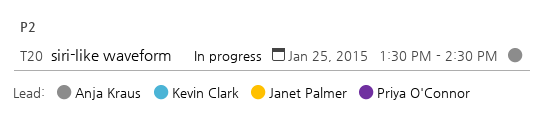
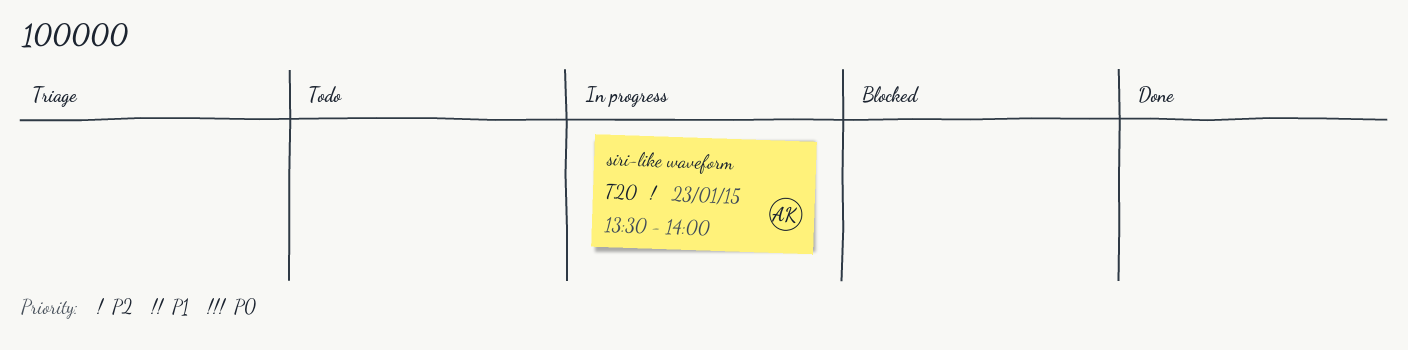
T20, day: Jan 25 -> Jan 23
T20, ends: 14:30 -> 14:00

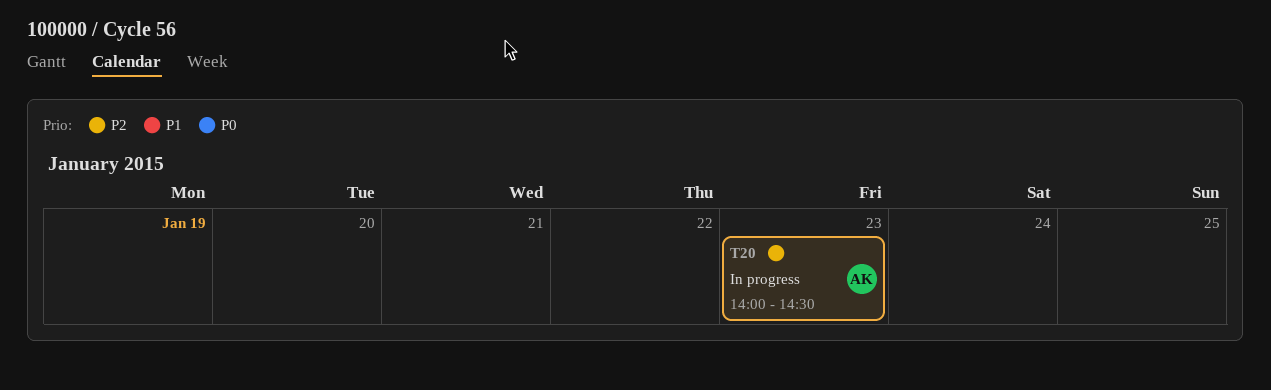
T20, begins: 13:30 -> 14:00
T20, ends: 14:00 -> 14:30

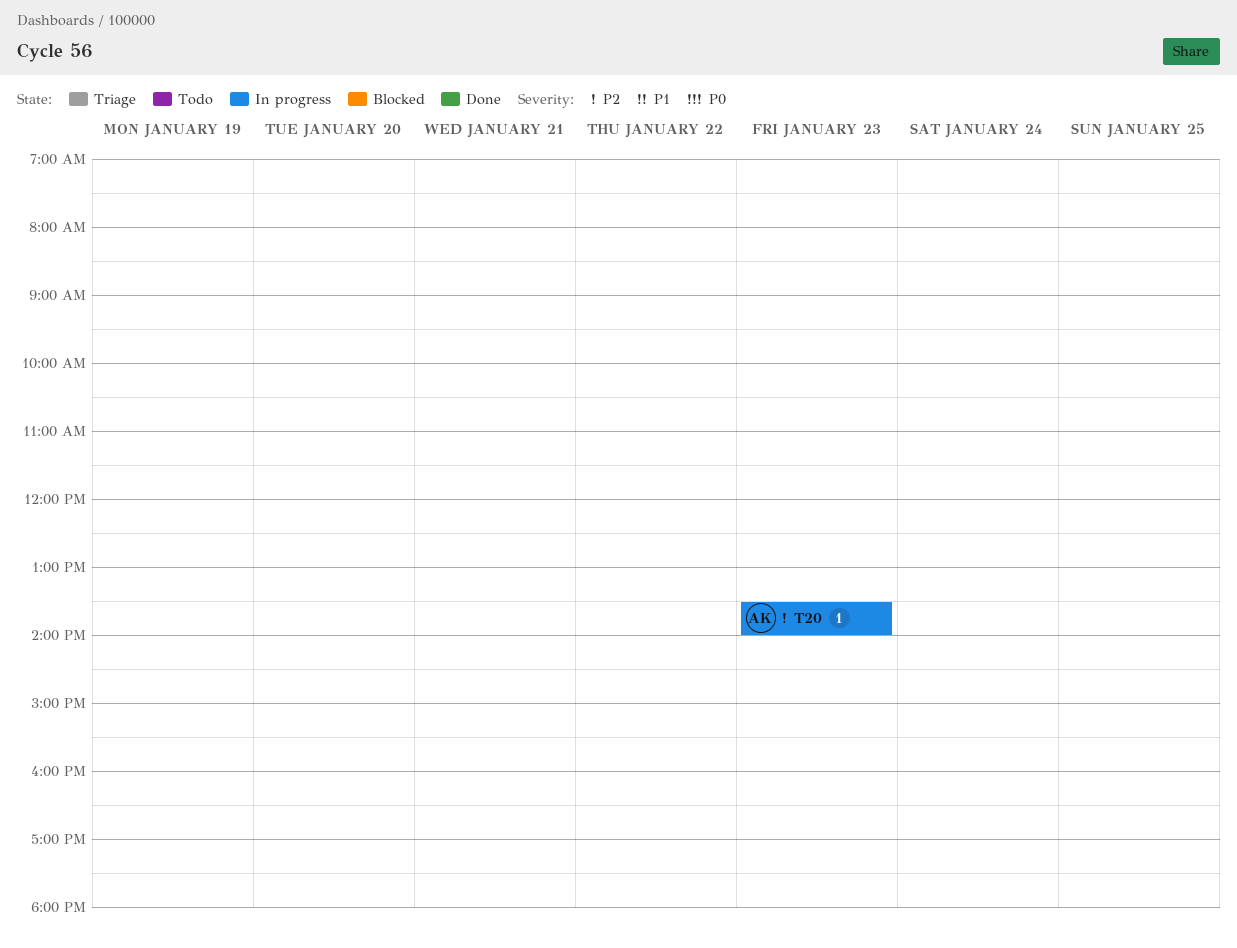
T20, begins: 14:00 -> 13:30
T20, ends: 14:30 -> 14:00

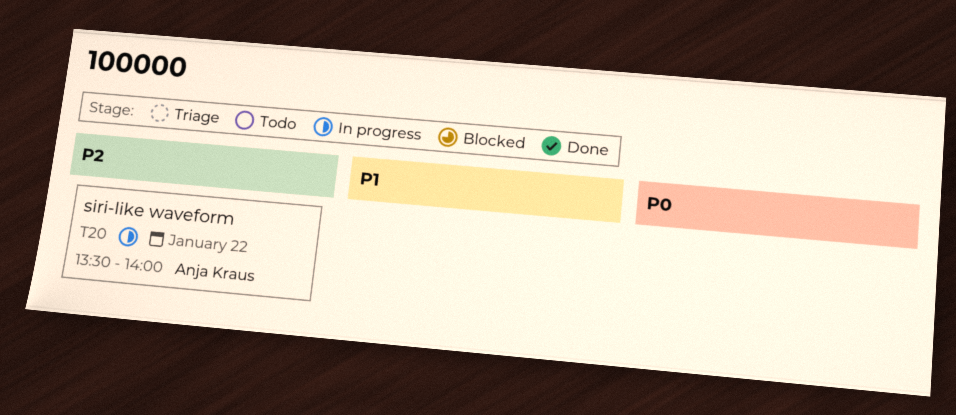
T20, day: Jan 23 -> Jan 22

